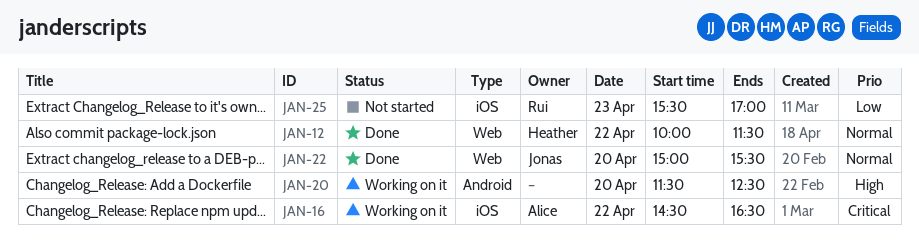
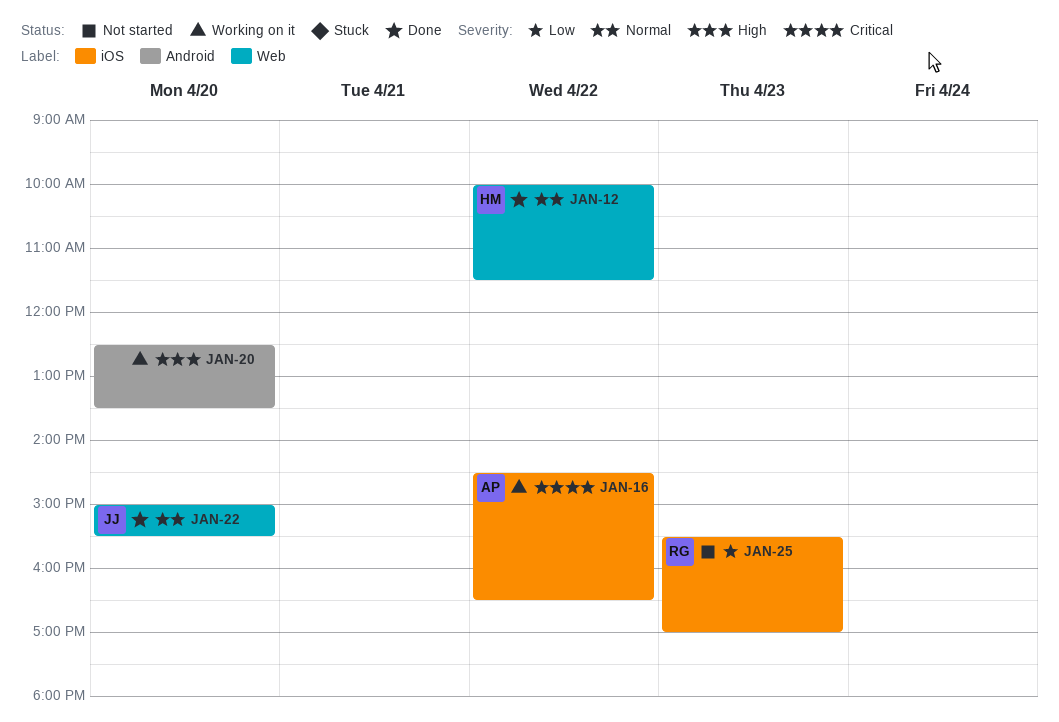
JAN-20, begins: 11:30 -> 12:30
JAN-20, ends: 12:30 -> 13:30

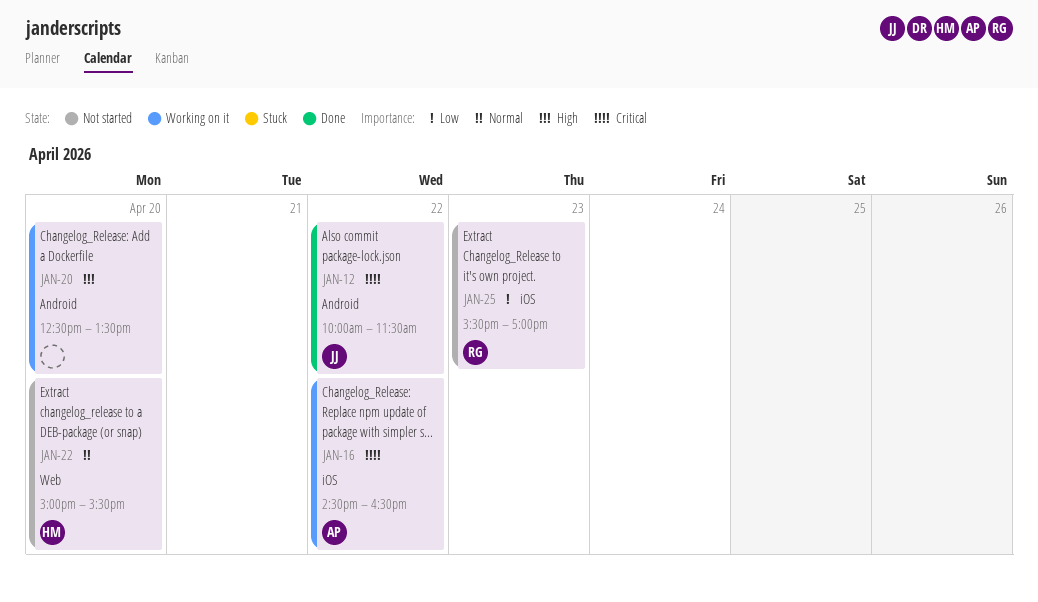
JAN-12, owner: HM -> JJ
JAN-12, priority: Normal -> Critical
JAN-12, label: Web -> Android
JAN-22, status: Done -> Not started
JAN-22, owner: JJ -> HM

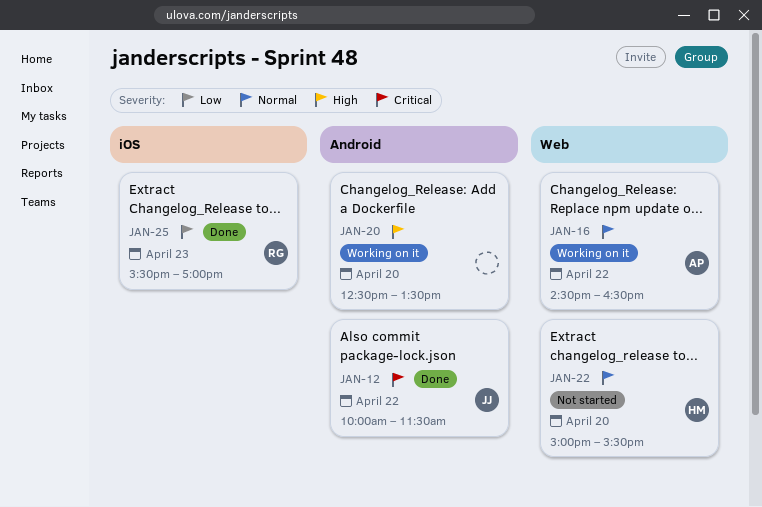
JAN-16, priority: Critical -> Normal
JAN-16, label: iOS -> Web
JAN-25, status: Not started -> Done

